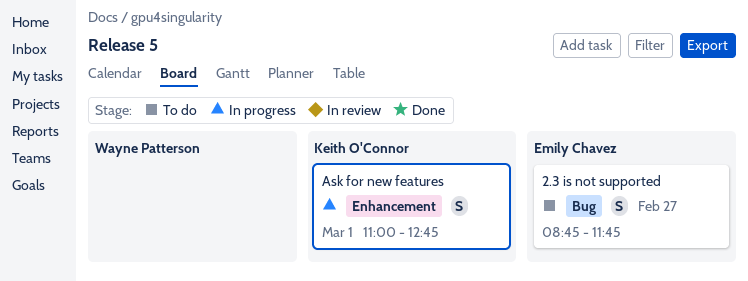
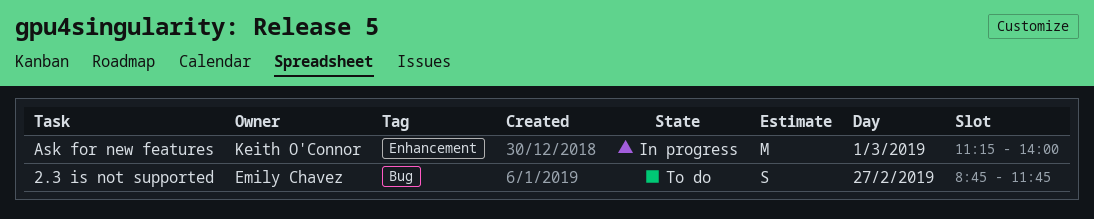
Ask for new features, estimate: S -> M
Ask for new features, begins: 11:00 -> 11:15
Ask for new features, ends: 12:45 -> 14:00

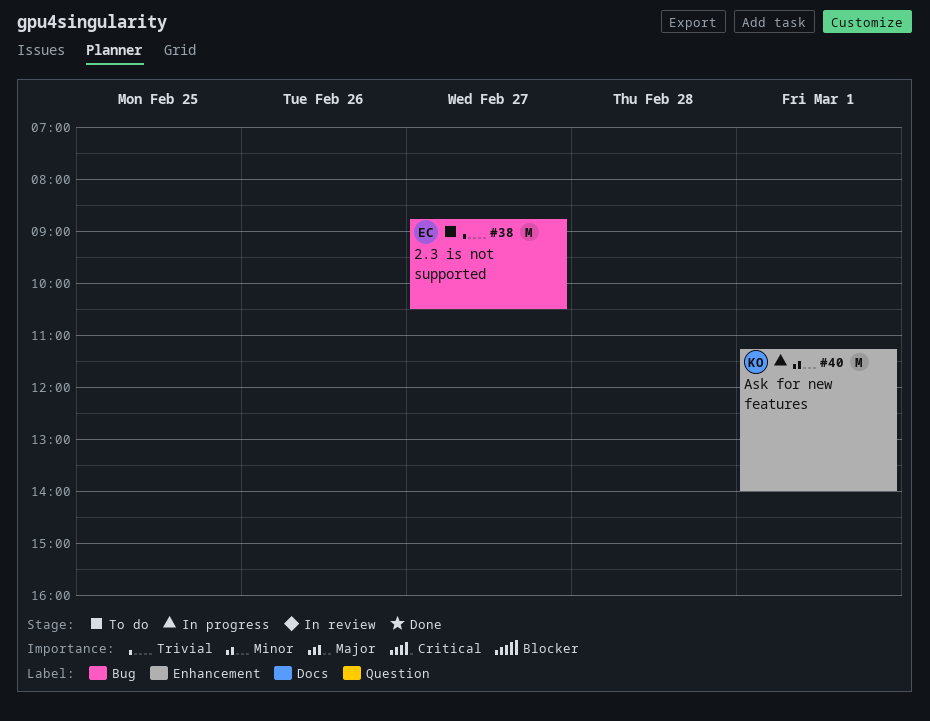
2.3 is not supported, estimate: S -> M
2.3 is not supported, ends: 11:45 -> 10:30

